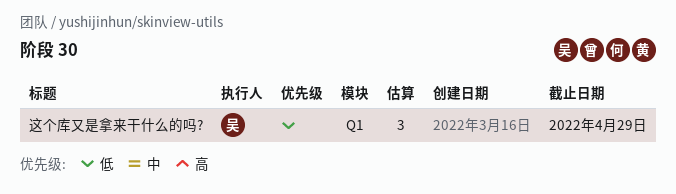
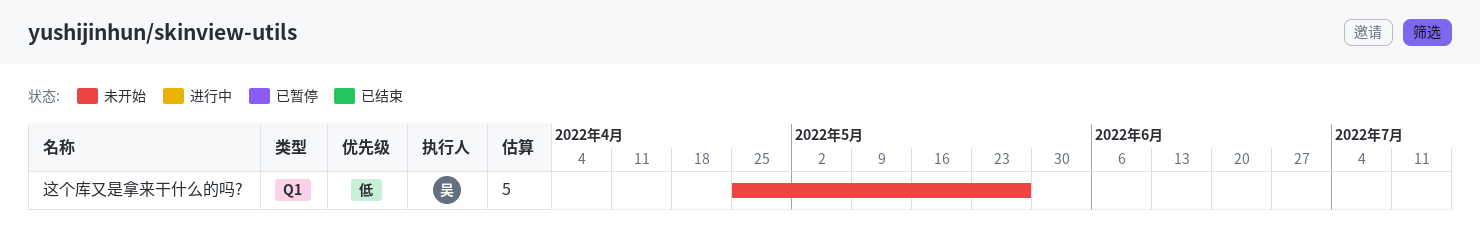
这个库又是拿来干什么的吗?, estimate: 3 -> 5
这个库又是拿来干什么的吗?, due: Apr 29 -> May 27

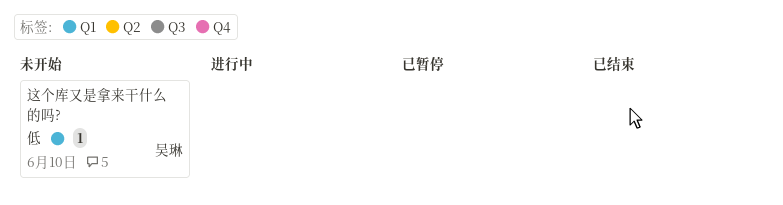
这个库又是拿来干什么的吗?, estimate: 5 -> 1
这个库又是拿来干什么的吗?, due: May 27 -> Jun 10

